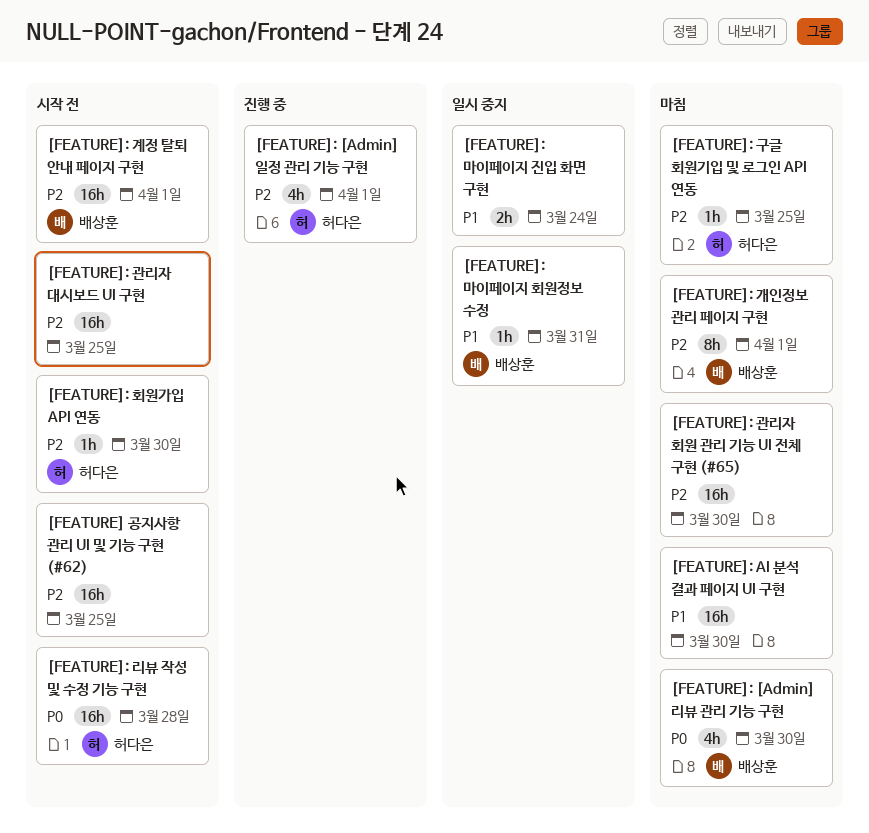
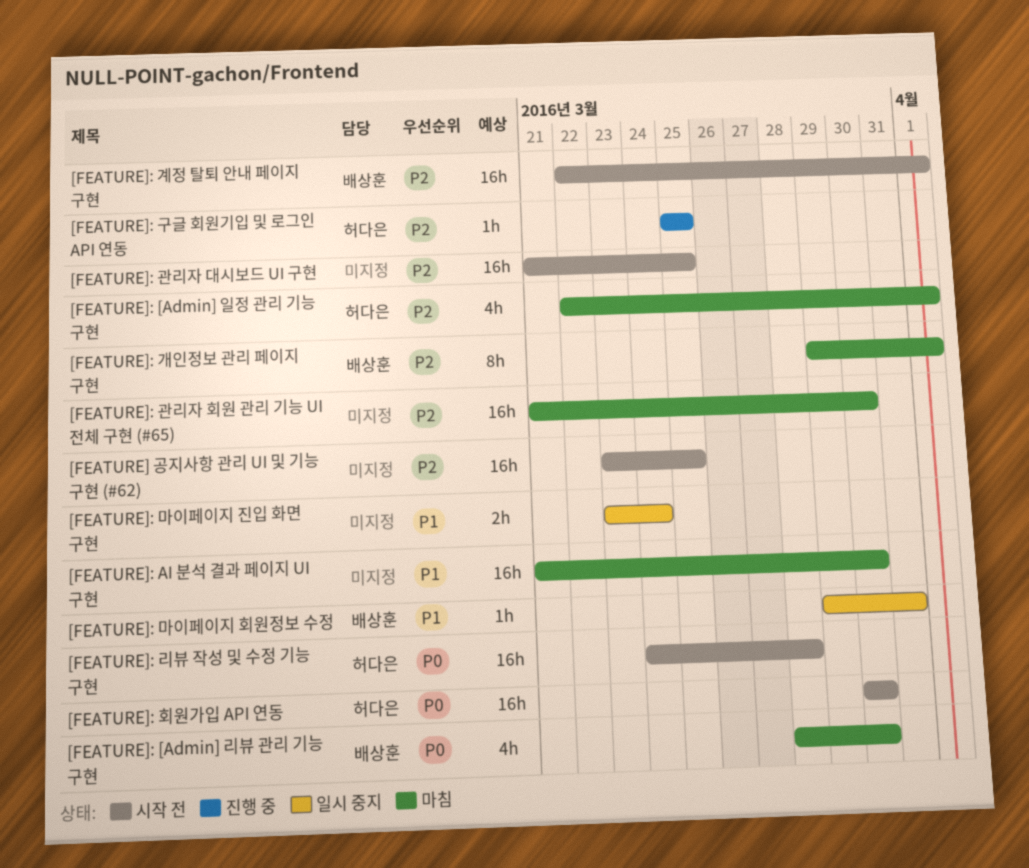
[FEATURE]: [Admin] 일정 관리 기능 구현, status: 진행 중 -> 마침
[FEATURE]: 구글 회원기입 및 로그인 API 연동, status: 마침 -> 진행 중
[FEATURE]: 회원가입 API 연동, priority: P2 -> P0
[FEATURE]: 회원가입 API 연동, estimate: 1h -> 16h

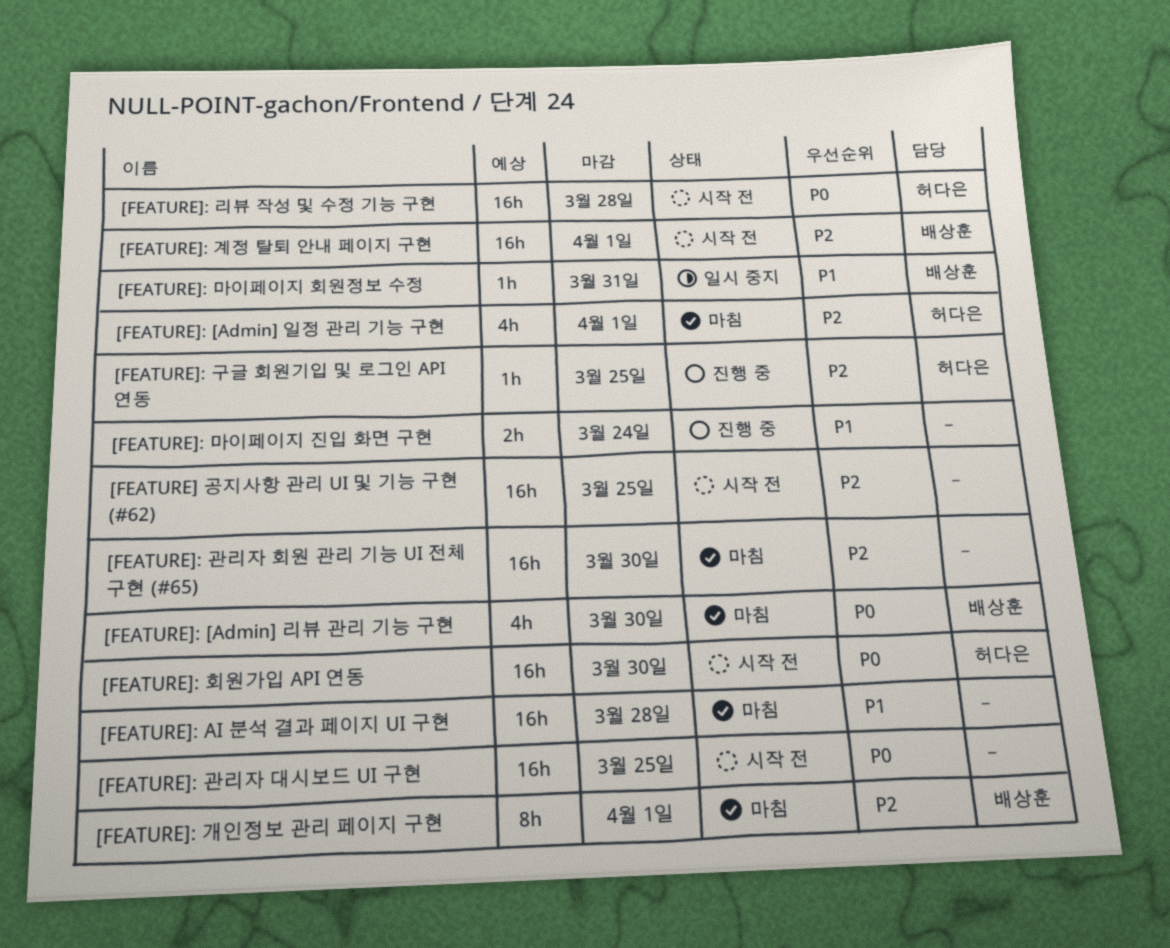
[FEATURE]: AI 분석 결과 페이지 UI 구현, due: Mar 30 -> Mar 28
[FEATURE]: 관리자 대시보드 UI 구현, priority: P2 -> P0
[FEATURE]: 마이페이지 진입 화면 구현, status: 일시 중지 -> 진행 중

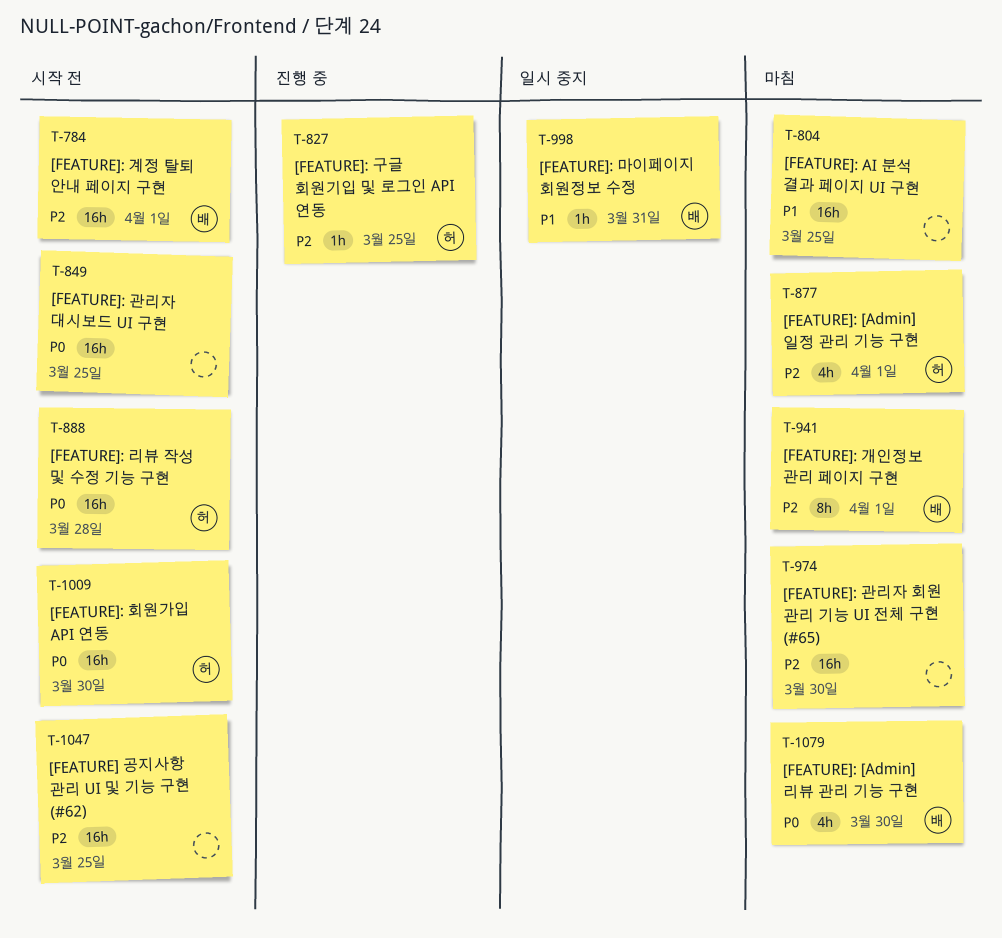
[FEATURE]: AI 분석 결과 페이지 UI 구현, due: Mar 28 -> Mar 25
[FEATURE]: 마이페이지 진입 화면 구현: present -> none

